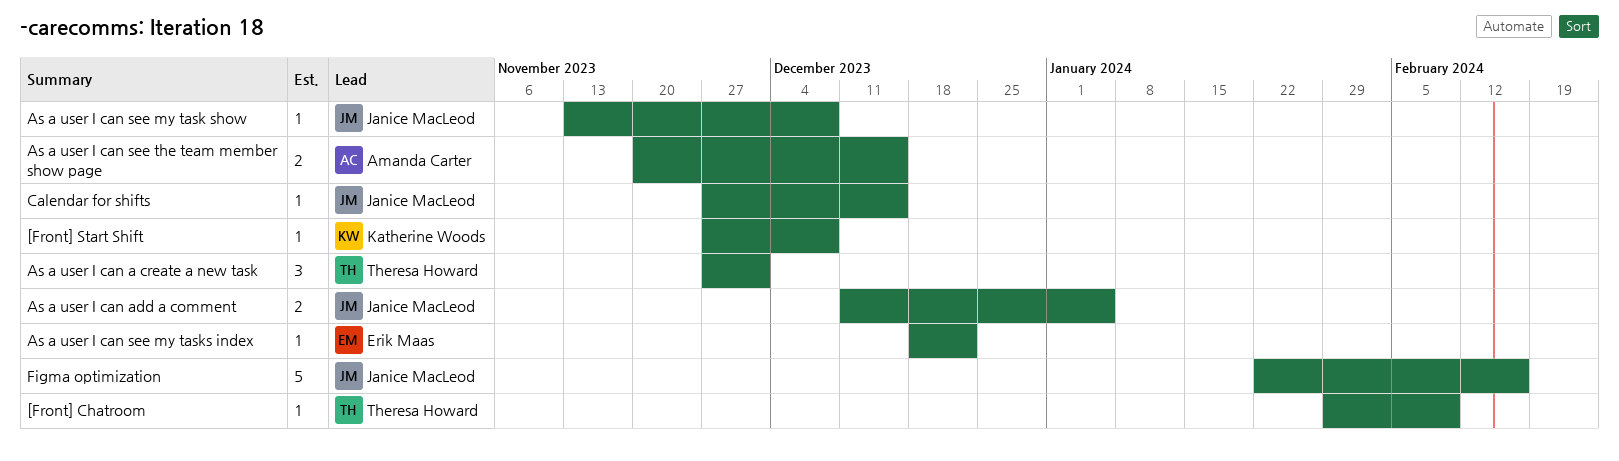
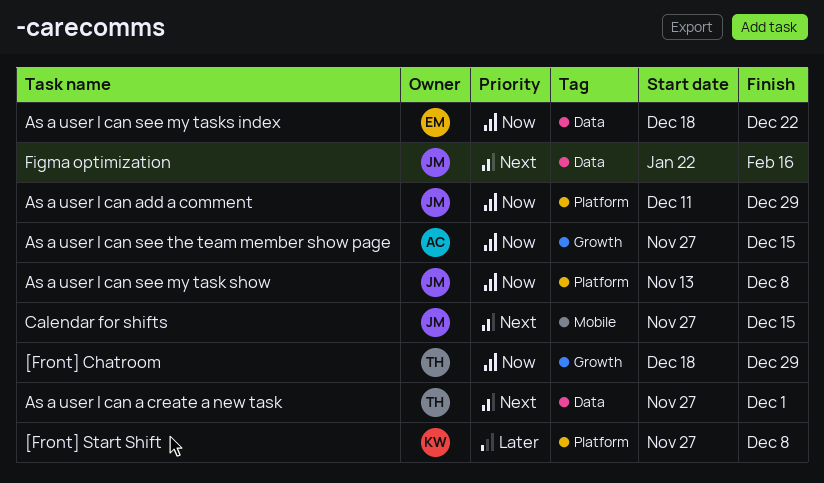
[Front] Chatroom, start: Jan 29 -> Dec 18
[Front] Chatroom, due: Feb 9 -> Dec 29
As a user I can add a comment, due: Jan 5 -> Dec 29
As a user I can see the team member show page, start: Nov 20 -> Nov 27

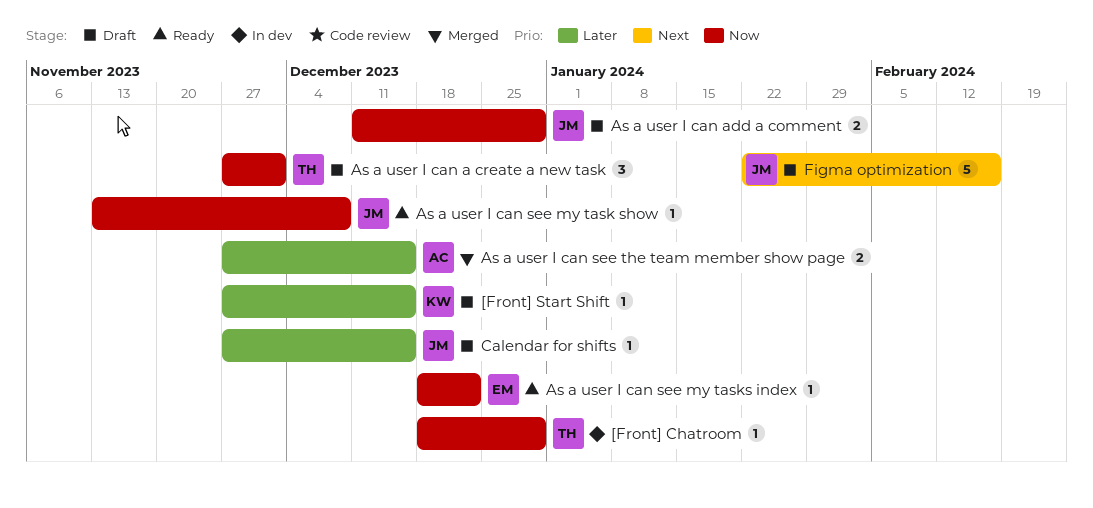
[Front] Start Shift, due: Dec 8 -> Dec 15
As a user I can a create a new task, priority: Next -> Now
As a user I can see the team member show page, priority: Now -> Later
Calendar for shifts, priority: Next -> Later

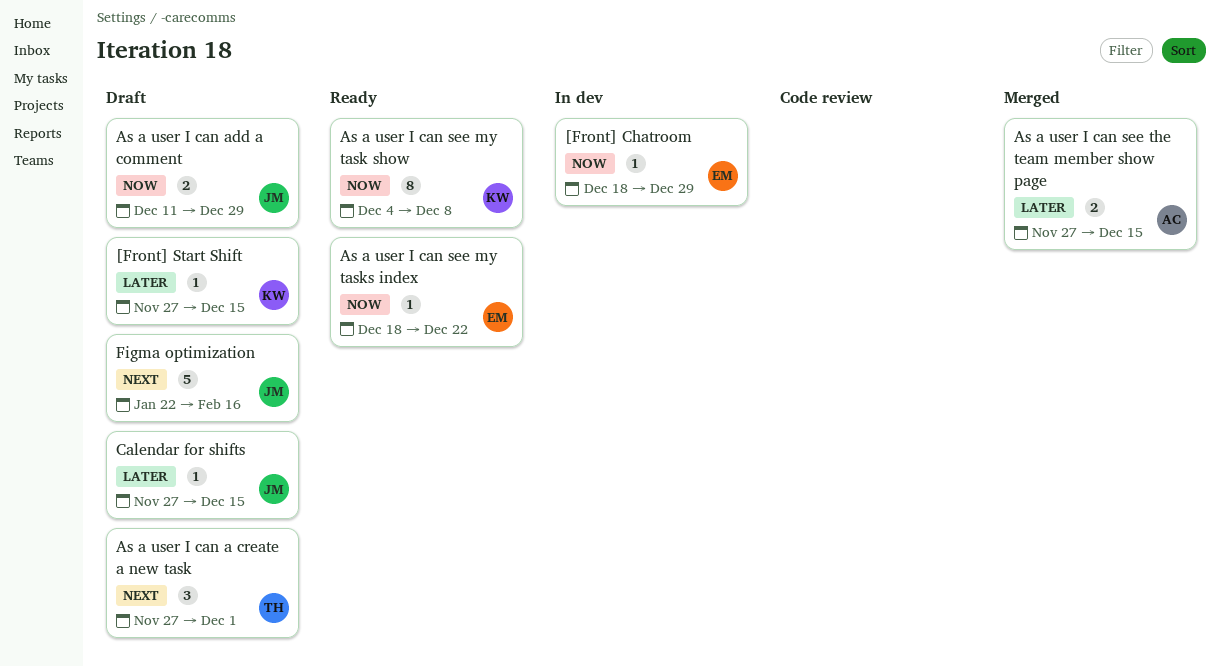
[Front] Chatroom, owner: TH -> EM
As a user I can a create a new task, priority: Now -> Next
As a user I can see my task show, owner: JM -> KW
As a user I can see my task show, estimate: 1 -> 8
As a user I can see my task show, start: Nov 13 -> Dec 4

